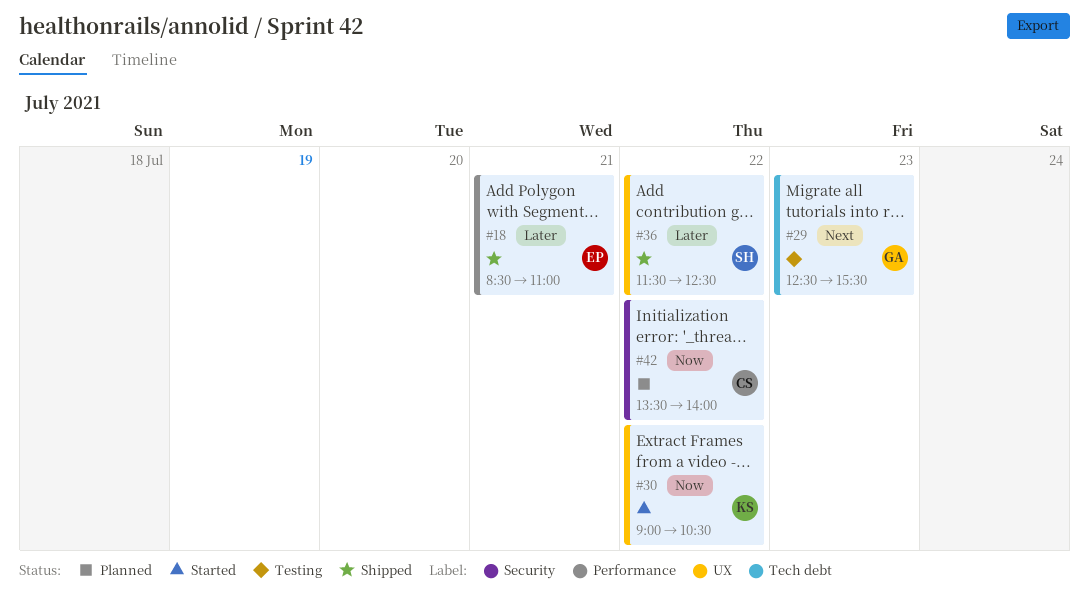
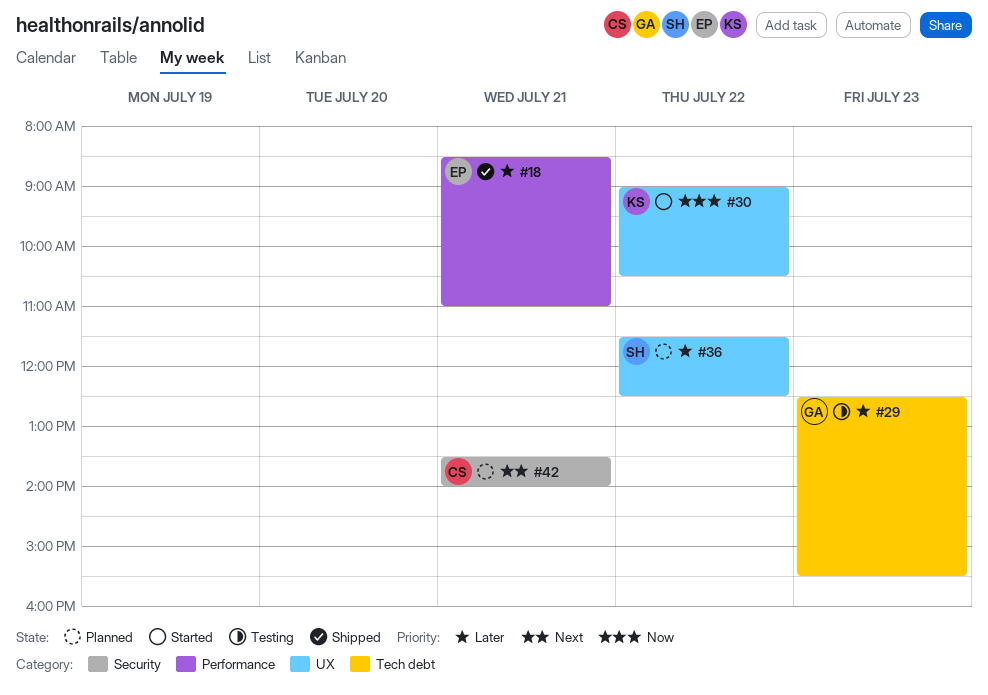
#29, priority: Next -> Later
#36, status: Shipped -> Planned
#42, priority: Now -> Next
#42, day: Jul 22 -> Jul 21

